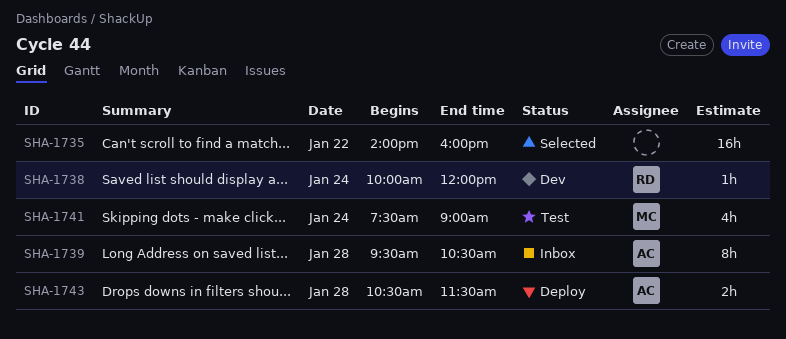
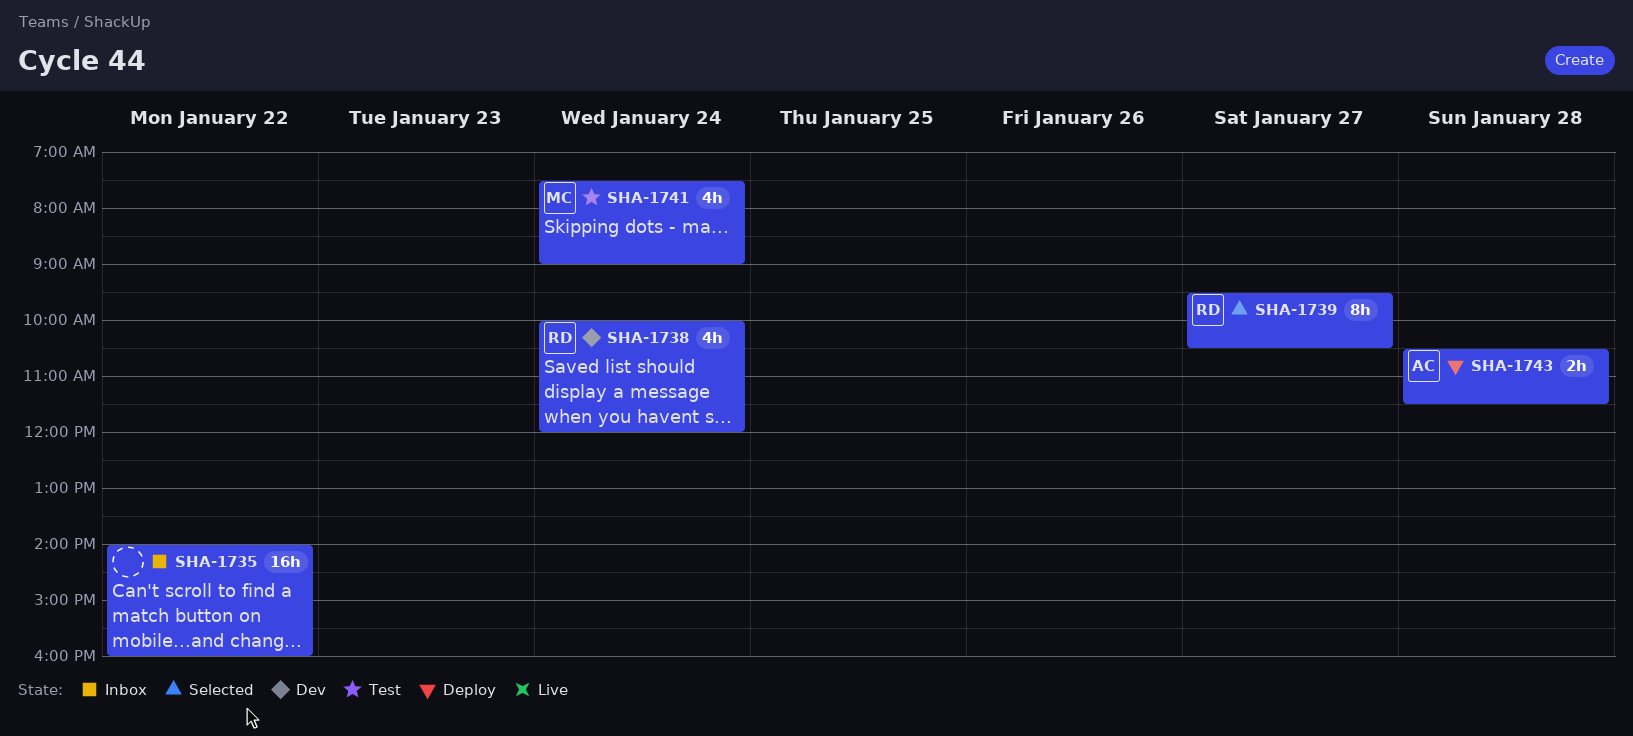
SHA-1735, status: Selected -> Inbox
SHA-1738, estimate: 1h -> 4h
SHA-1739, status: Inbox -> Selected
SHA-1739, owner: AC -> RD
SHA-1739, day: Jan 28 -> Jan 27

